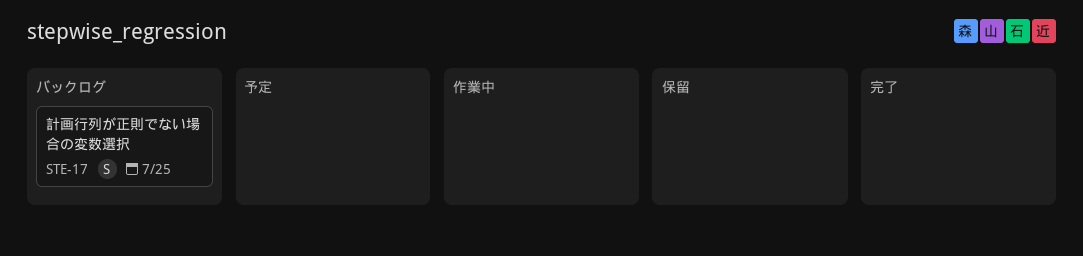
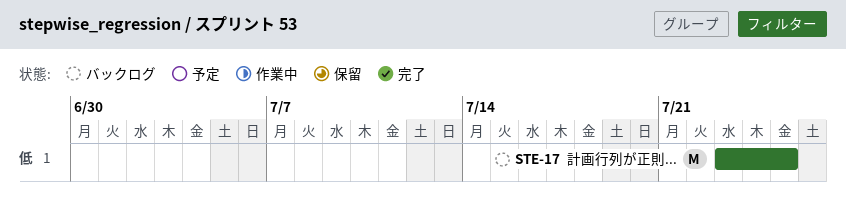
STE-17, estimate: S -> M

